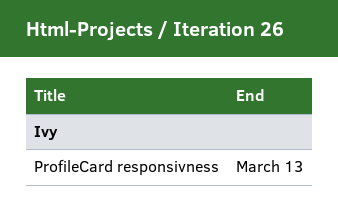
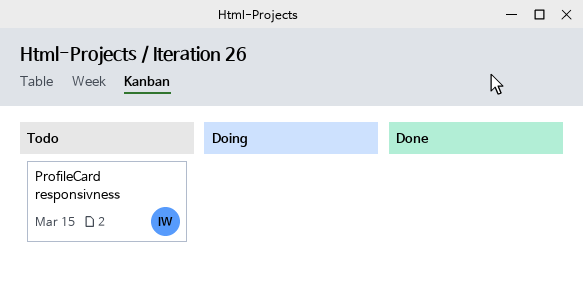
ProfileCard responsivness, due: Mar 13 -> Mar 15

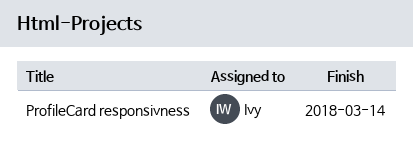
ProfileCard responsivness, due: Mar 15 -> Mar 14

